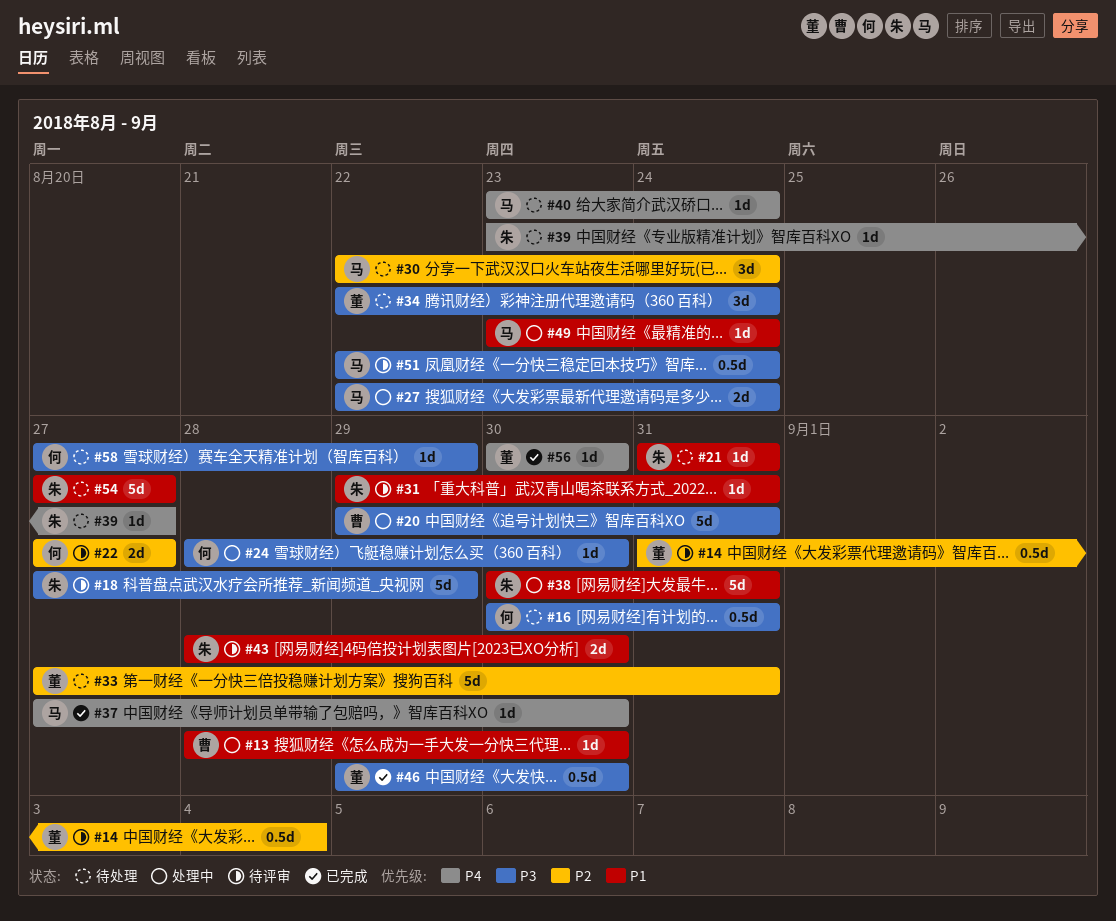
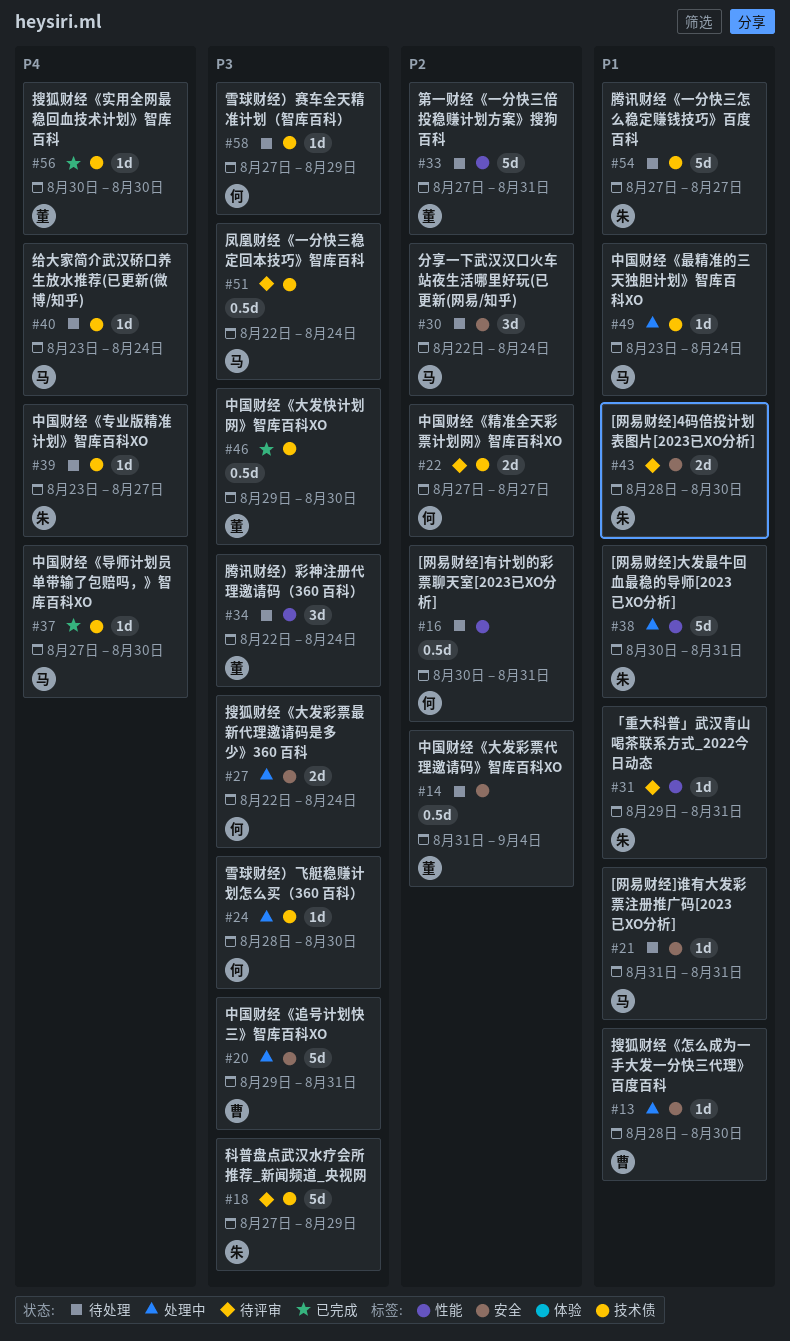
#14, status: 待评审 -> 待处理
#16, priority: P3 -> P2
#21, owner: 朱 -> 马
#27, owner: 马 -> 何

